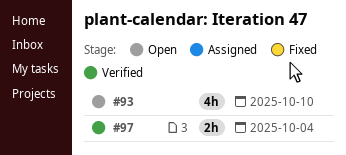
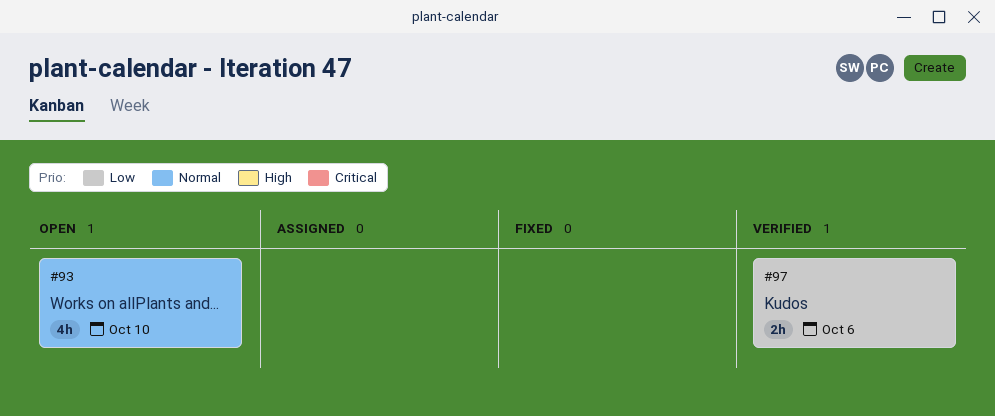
#97, due: Oct 4 -> Oct 6

